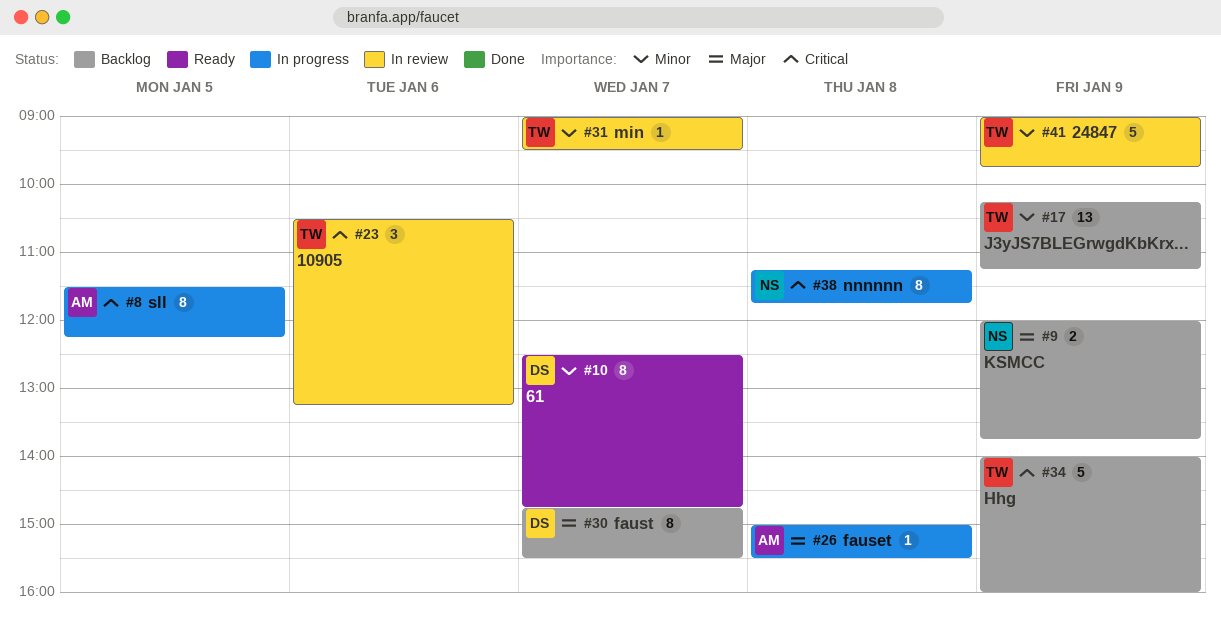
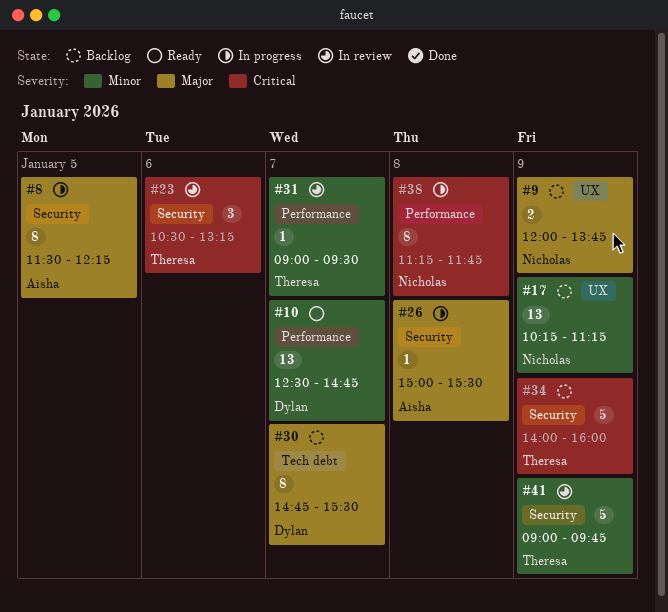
#8, priority: Critical -> Major
#10, estimate: 8 -> 13
#17, owner: Theresa -> Nicholas

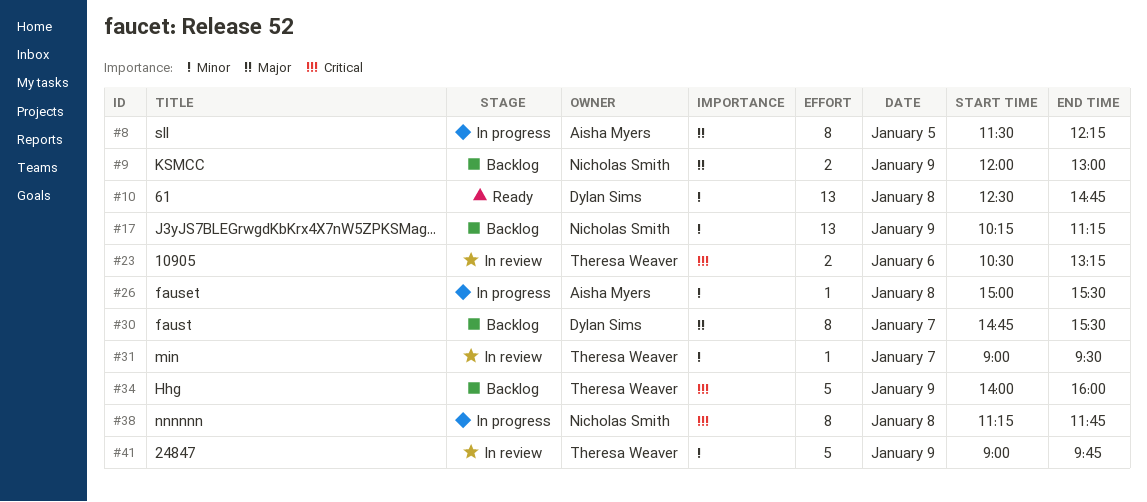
#9, ends: 13:45 -> 13:00
#10, day: Jan 7 -> Jan 8
#23, estimate: 3 -> 2
#26, priority: Major -> Minor

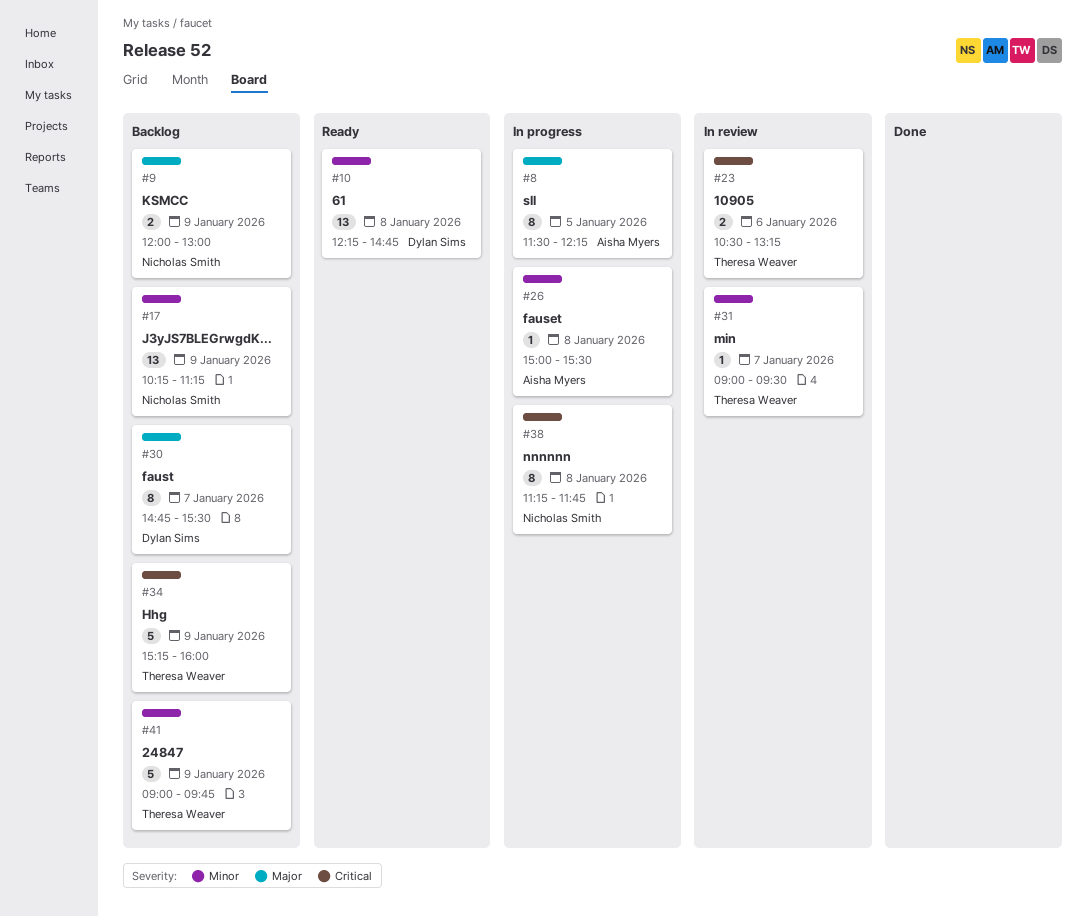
#10, begins: 12:30 -> 12:15
#34, begins: 14:00 -> 15:15
#41, status: In review -> Backlog

